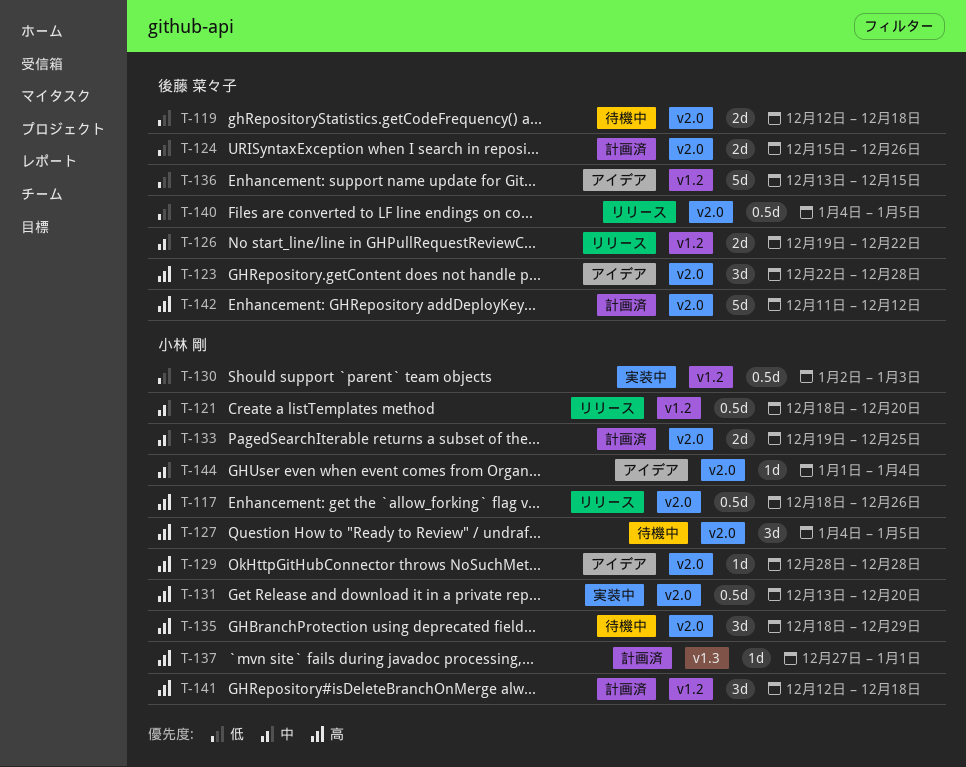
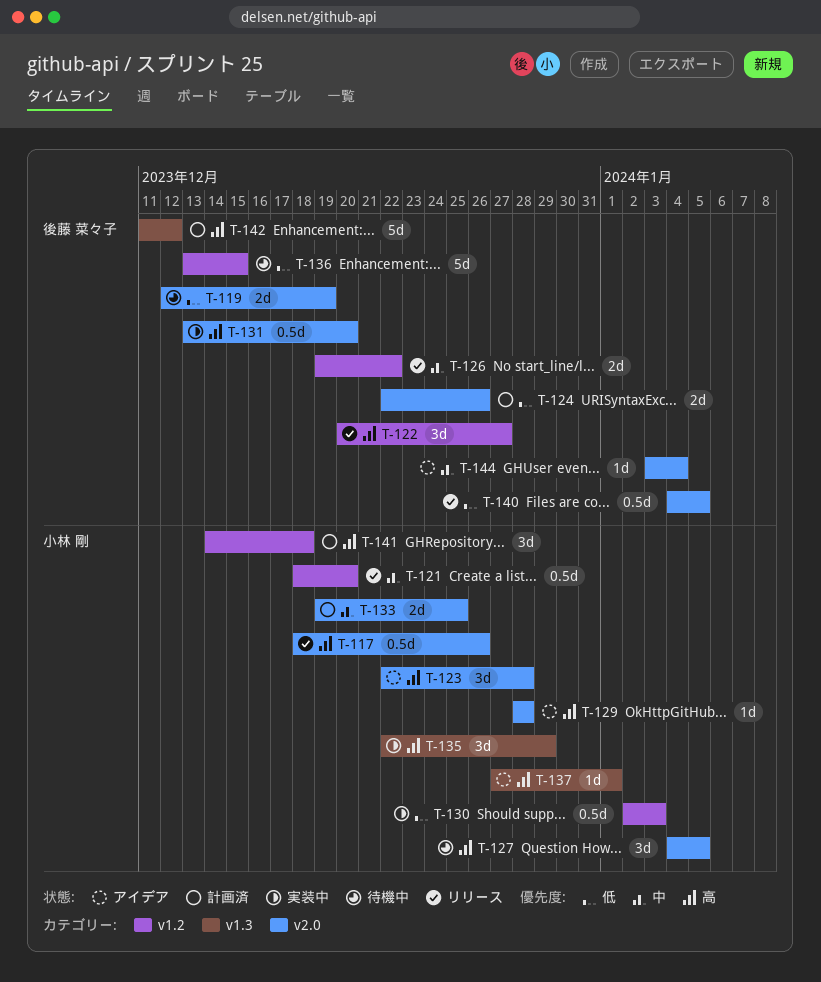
T-119, due: Dec 18 -> Dec 19
T-122: none -> present
T-123, owner: 後藤 菜々子 -> 小林 剛
T-124, start: Dec 15 -> Dec 22
T-131, owner: 小林 剛 -> 後藤 菜々子
T-135, status: 待機中 -> 実装中
T-135, label: v2.0 -> v1.3
T-135, start: Dec 18 -> Dec 22
T-136, status: アイデア -> 待機中
T-137, status: 計画済 -> アイデア
T-141, start: Dec 12 -> Dec 14
T-142, label: v2.0 -> v1.3
T-144, owner: 小林 剛 -> 後藤 菜々子
T-144, start: Jan 1 -> Jan 3

